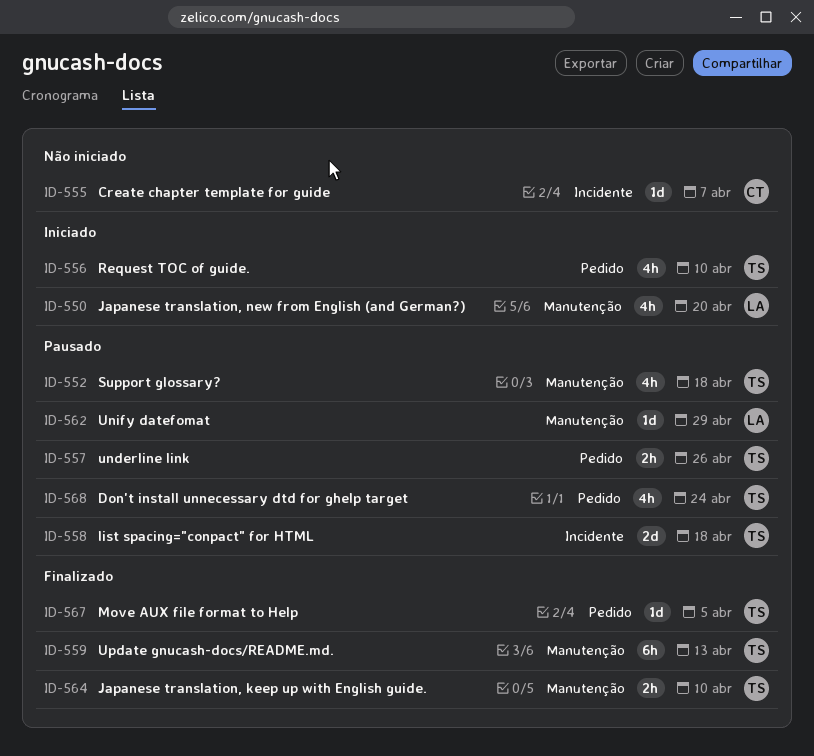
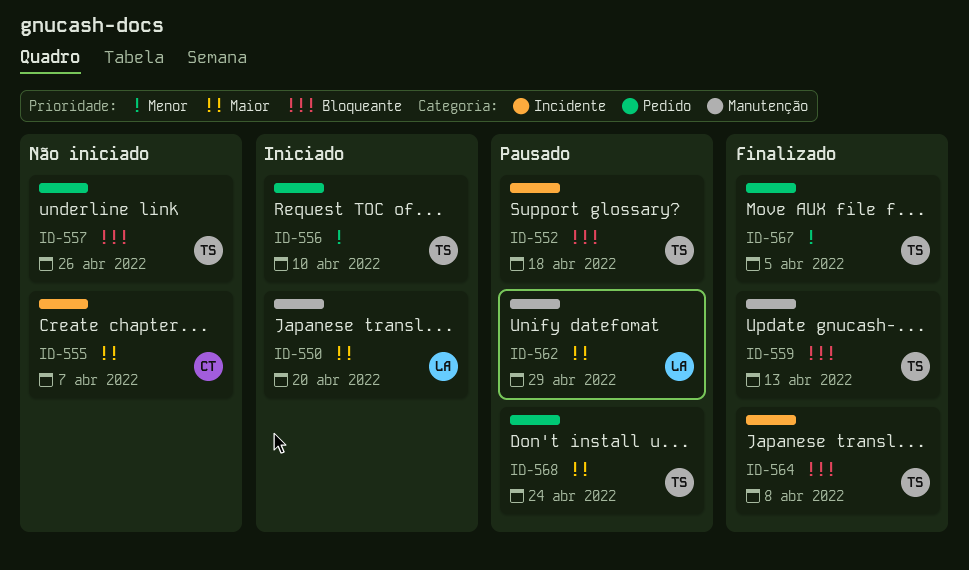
ID-552, label: Manutenção -> Incidente
ID-557, status: Pausado -> Não iniciado
ID-558: present -> none
ID-564, label: Manutenção -> Incidente
ID-564, due: Apr 10 -> Apr 8

